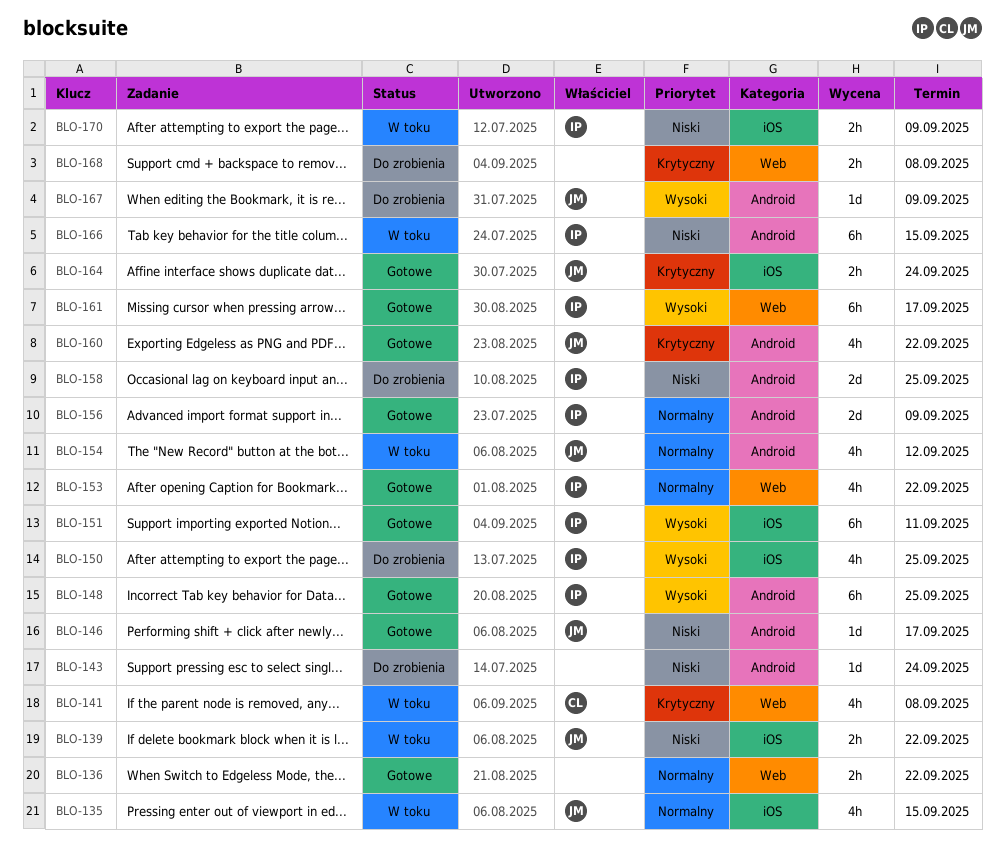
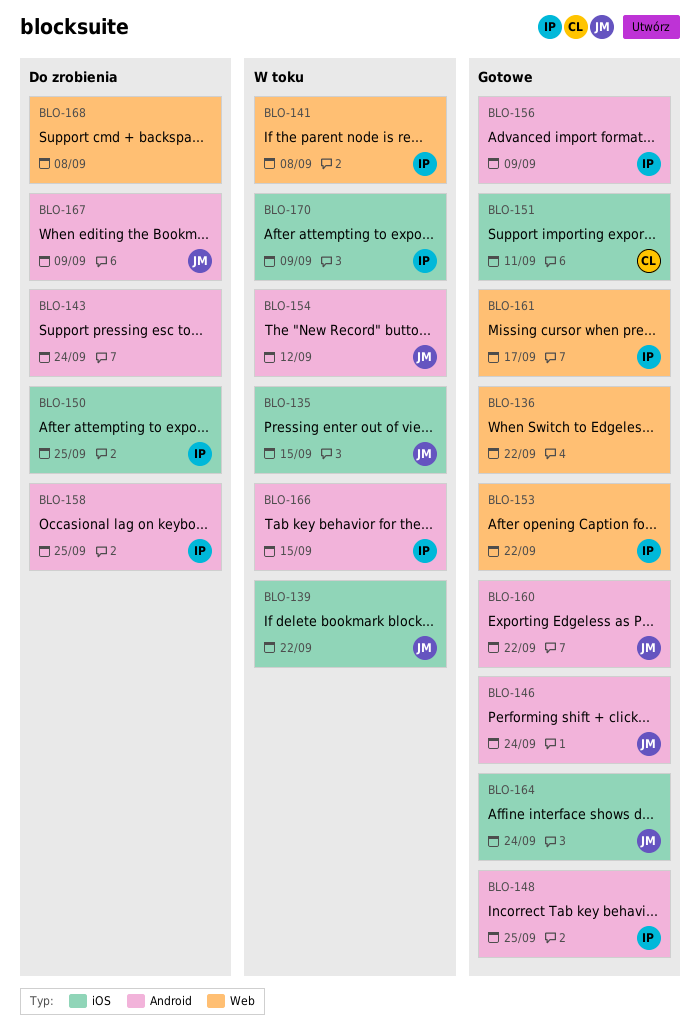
BLO-141, owner: CL -> IP
BLO-146, due: Sep 17 -> Sep 24
BLO-151, owner: IP -> CL

